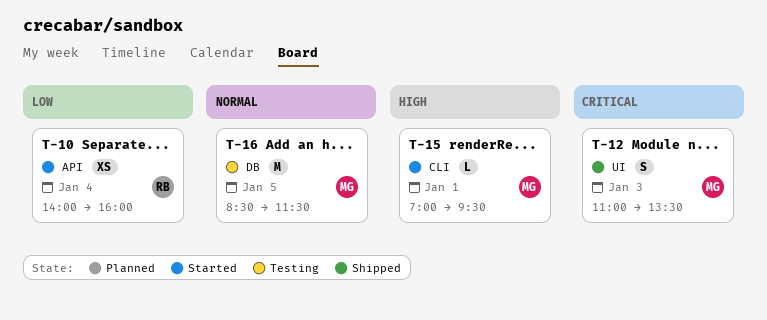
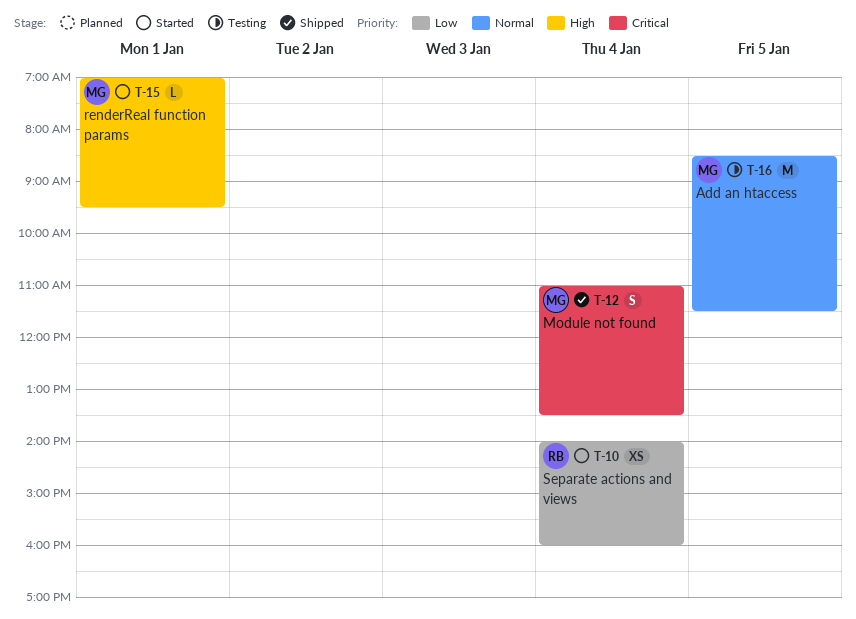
T-12, day: Jan 3 -> Jan 4

